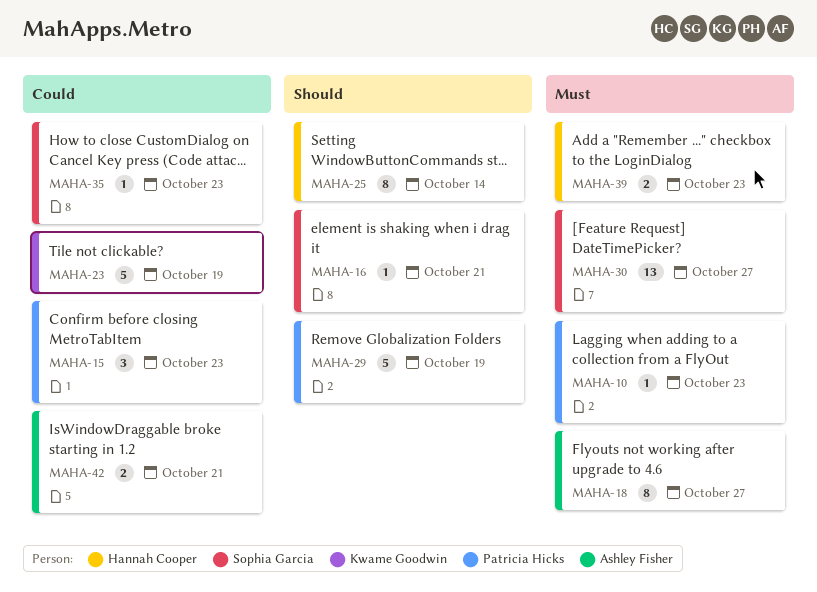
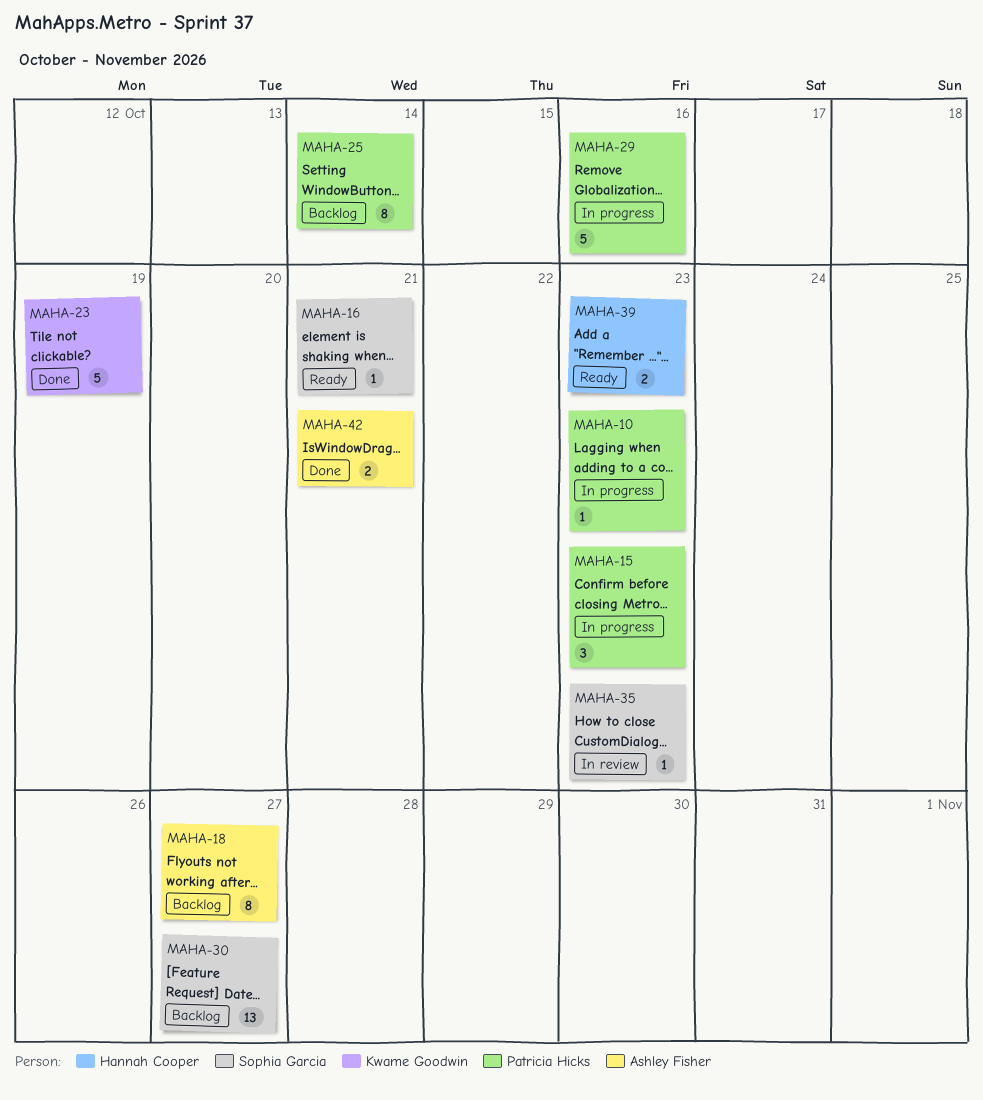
MAHA-25, owner: Hannah Cooper -> Patricia Hicks
MAHA-29, due: Oct 19 -> Oct 16

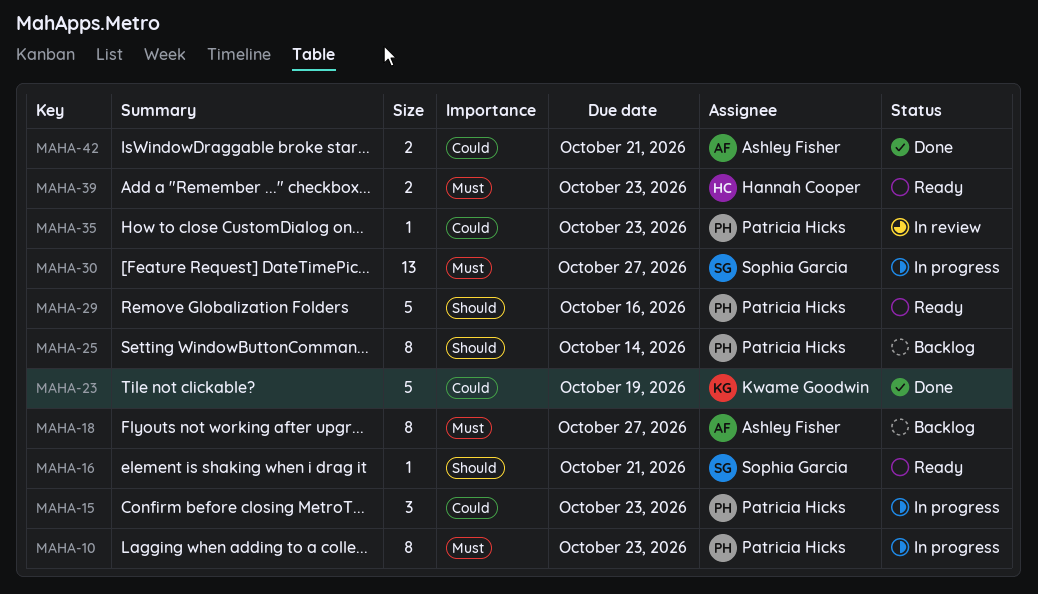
MAHA-10, estimate: 1 -> 8
MAHA-29, status: In progress -> Ready
MAHA-30, status: Backlog -> In progress
MAHA-35, owner: Sophia Garcia -> Patricia Hicks

